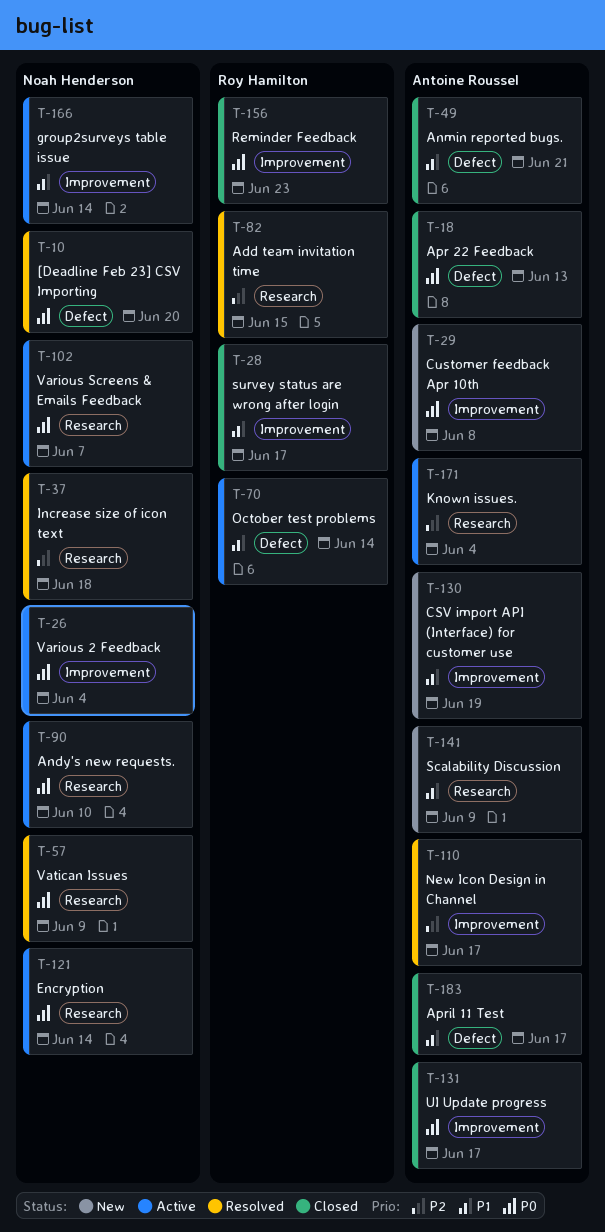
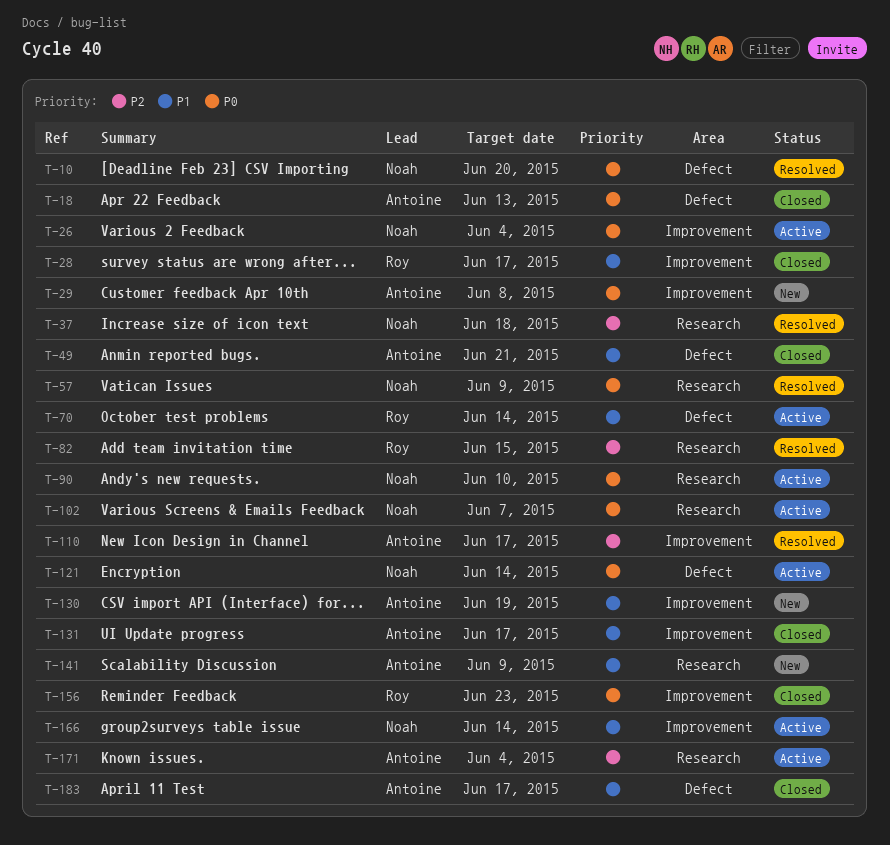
T-121, label: Research -> Defect
T-131, priority: P0 -> P1

